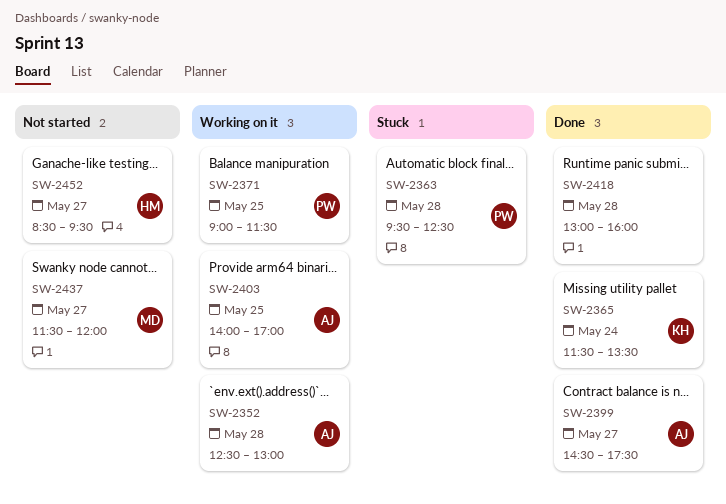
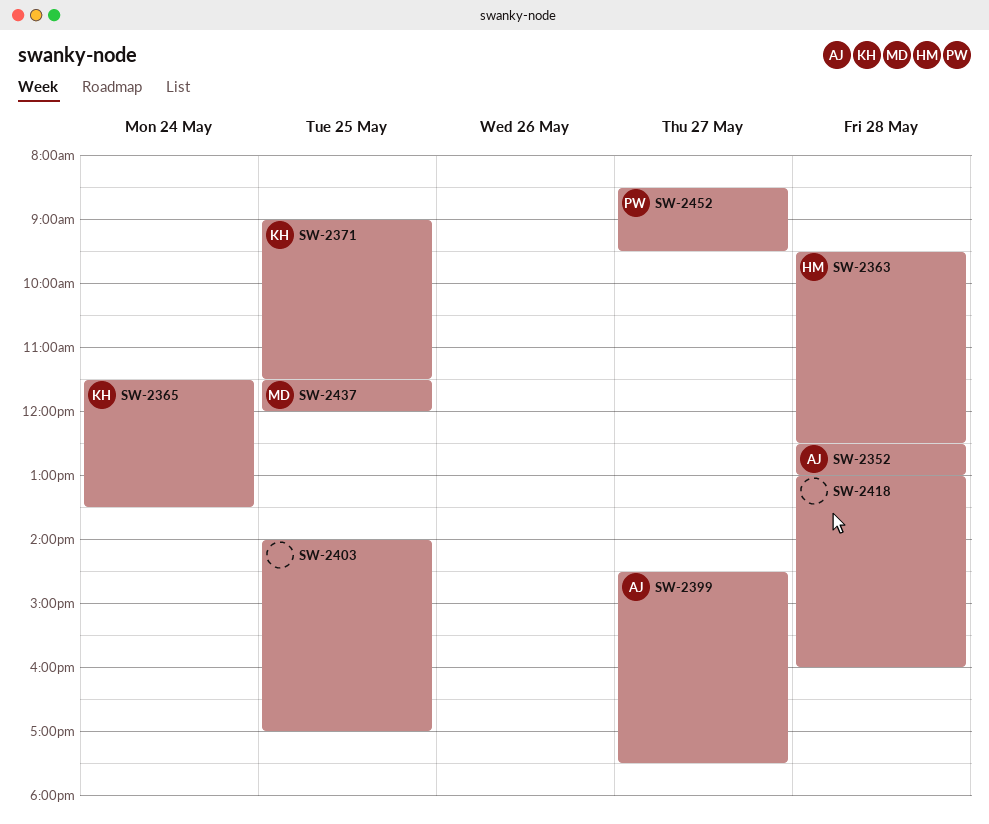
SW-2363, owner: PW -> HM
SW-2371, owner: PW -> KH
SW-2403, owner: AJ -> none
SW-2437, day: May 27 -> May 25
SW-2452, owner: HM -> PW

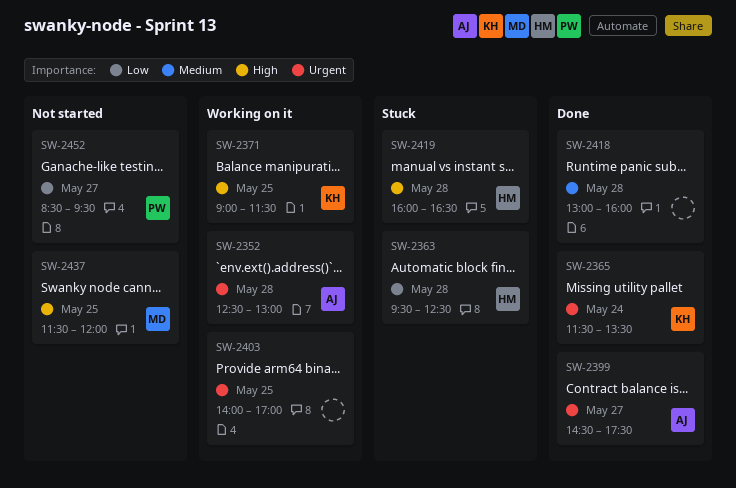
SW-2419: none -> present

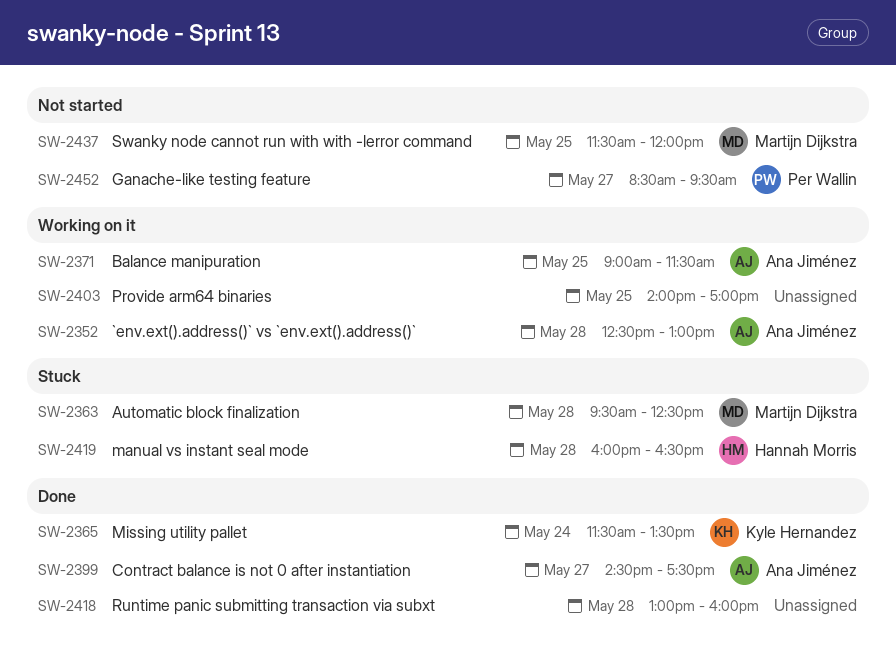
SW-2363, owner: Hannah Morris -> Martijn Dijkstra
SW-2371, owner: Kyle Hernandez -> Ana Jiménez

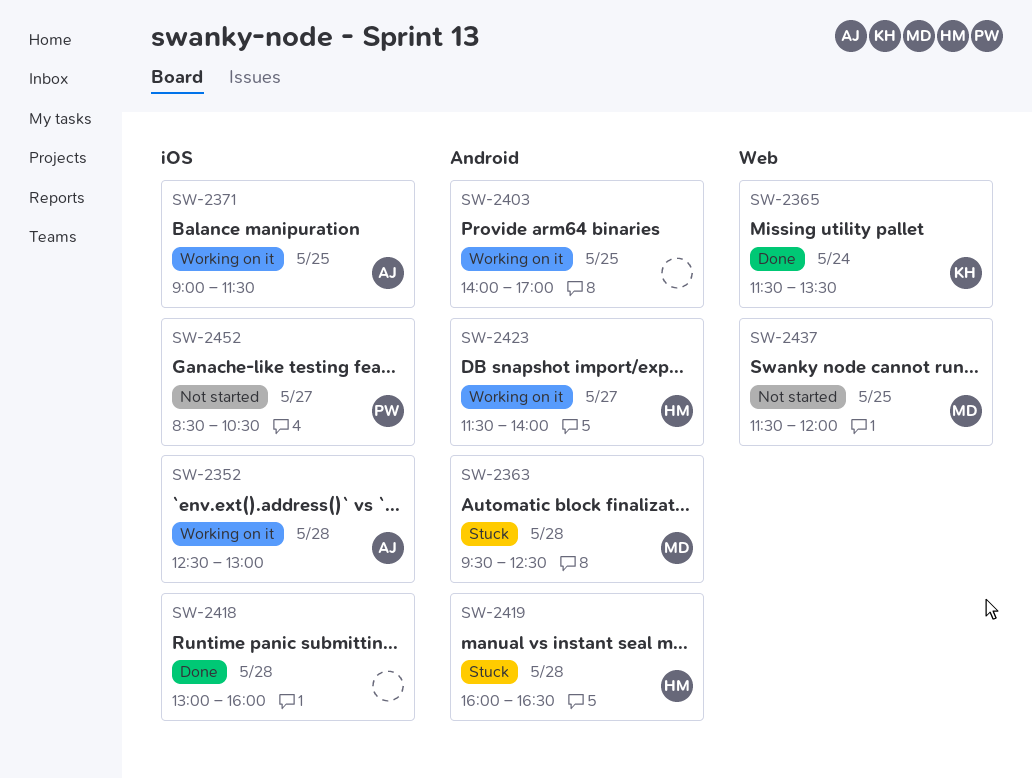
SW-2399: present -> none
SW-2423: none -> present
SW-2452, ends: 09:30 -> 10:30

